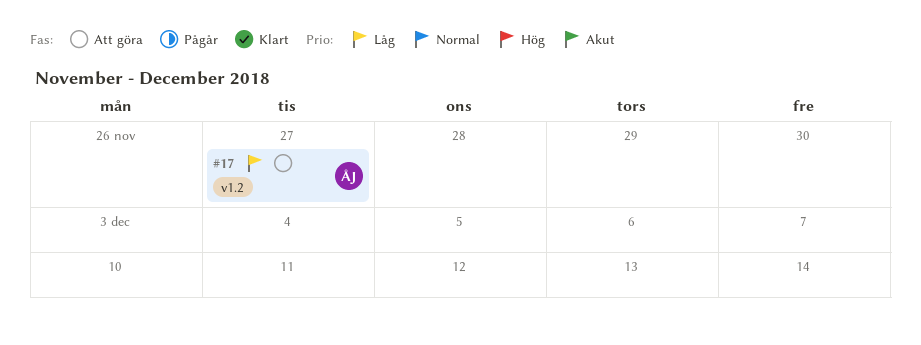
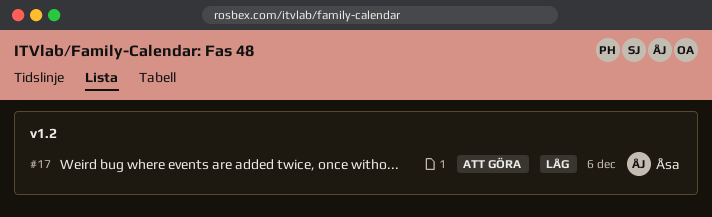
#17, due: Nov 27 -> Dec 6

